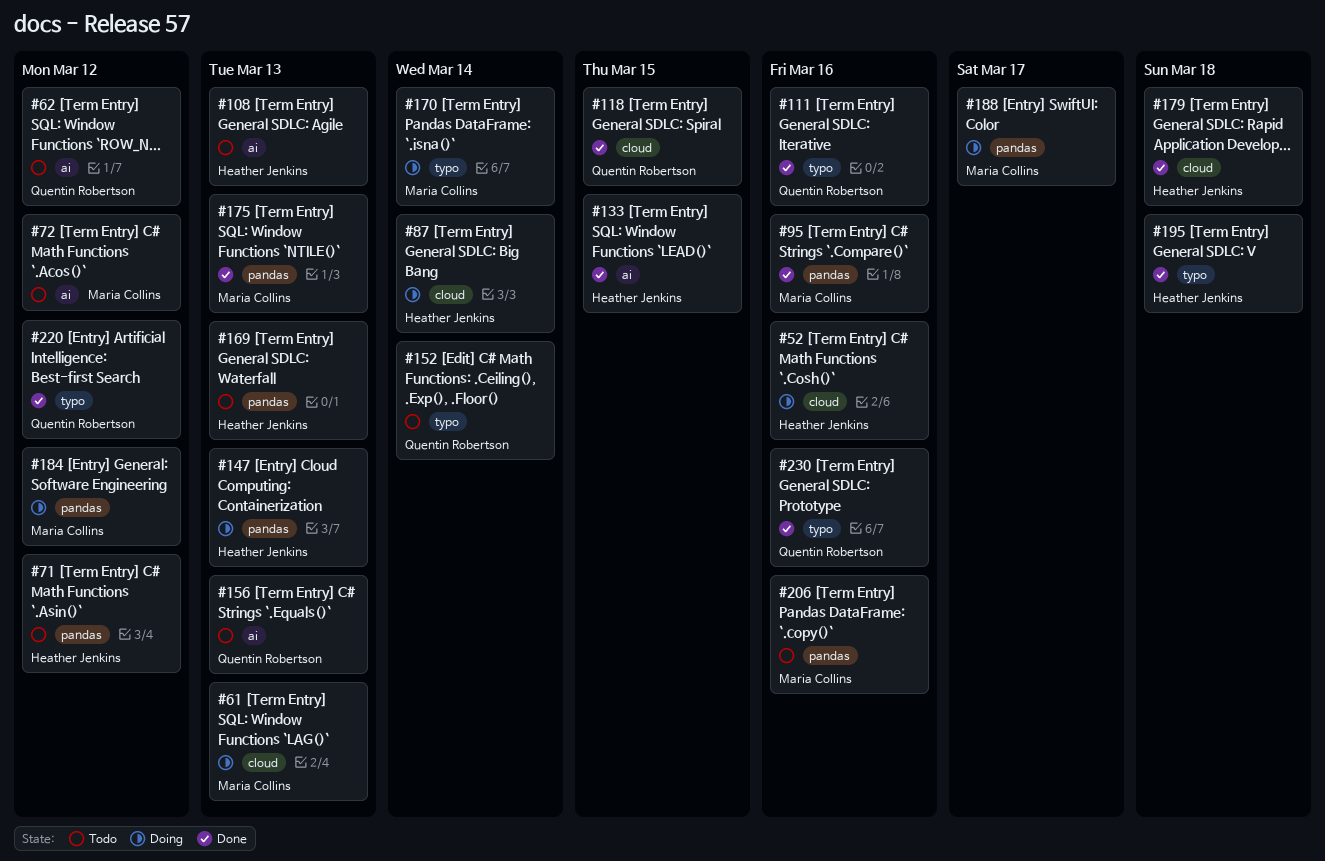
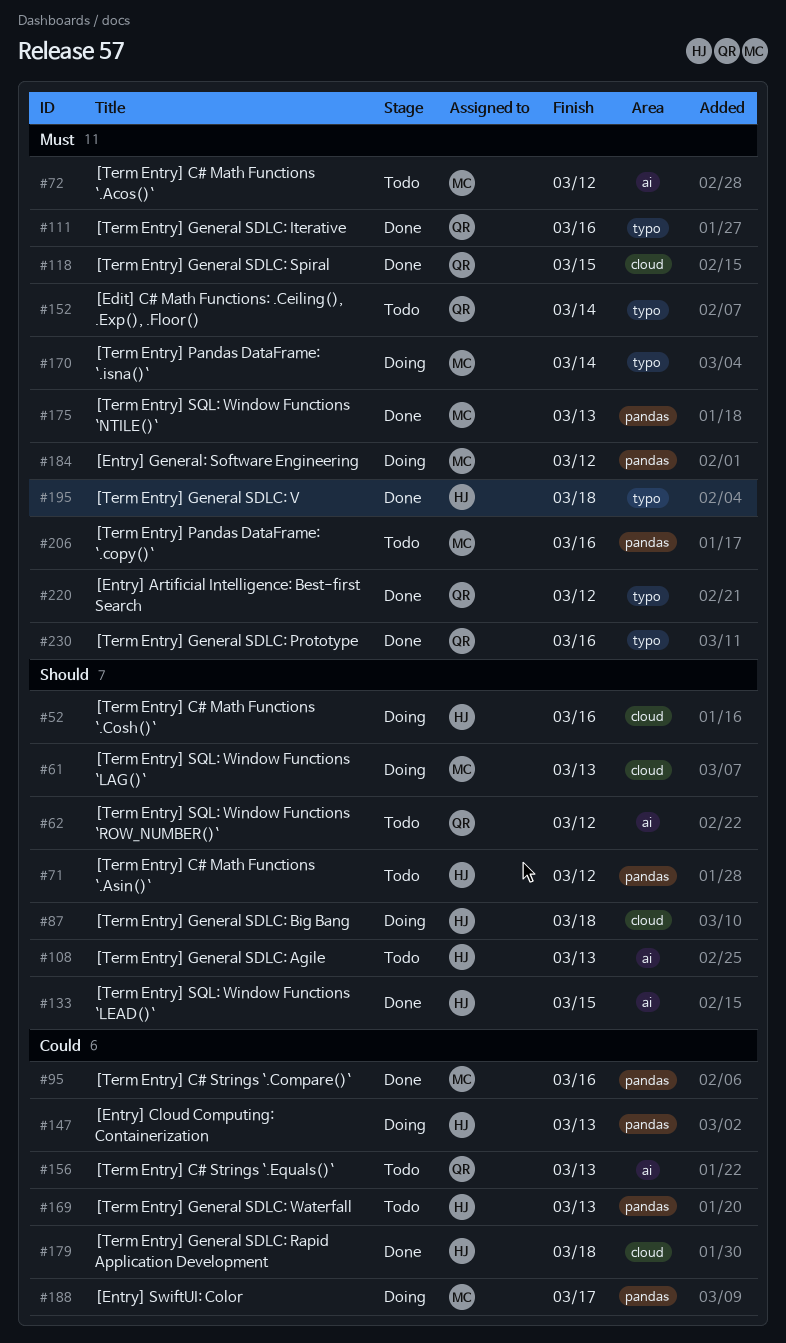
#87, due: Mar 14 -> Mar 18

